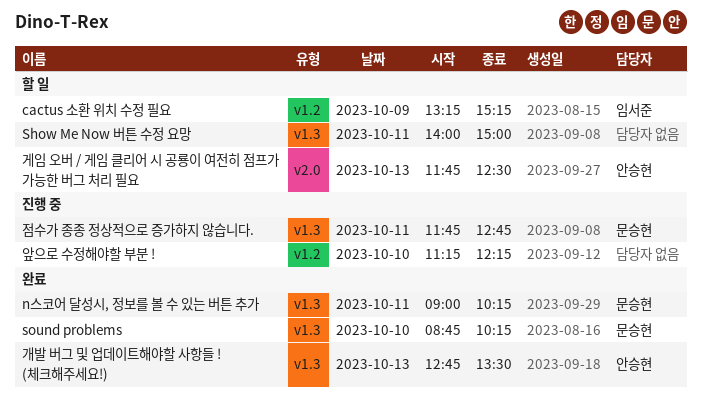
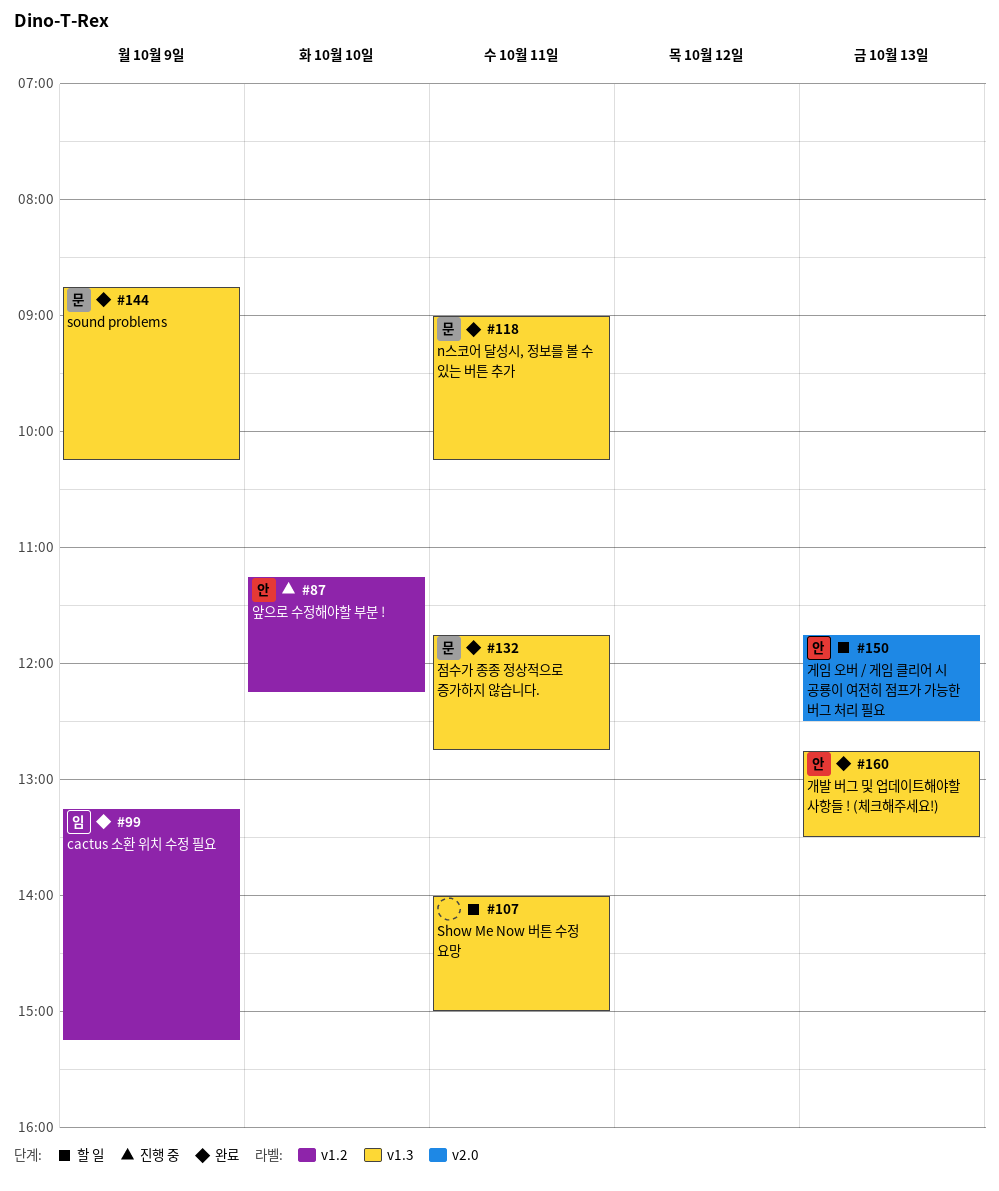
cactus 소환 위치 수정 필요, status: 할 일 -> 완료
sound problems, day: Oct 10 -> Oct 9
앞으로 수정해야할 부분 !, owner: none -> 안승현
점수가 종종 정상적으로 증가하지 않습니다., status: 진행 중 -> 완료

